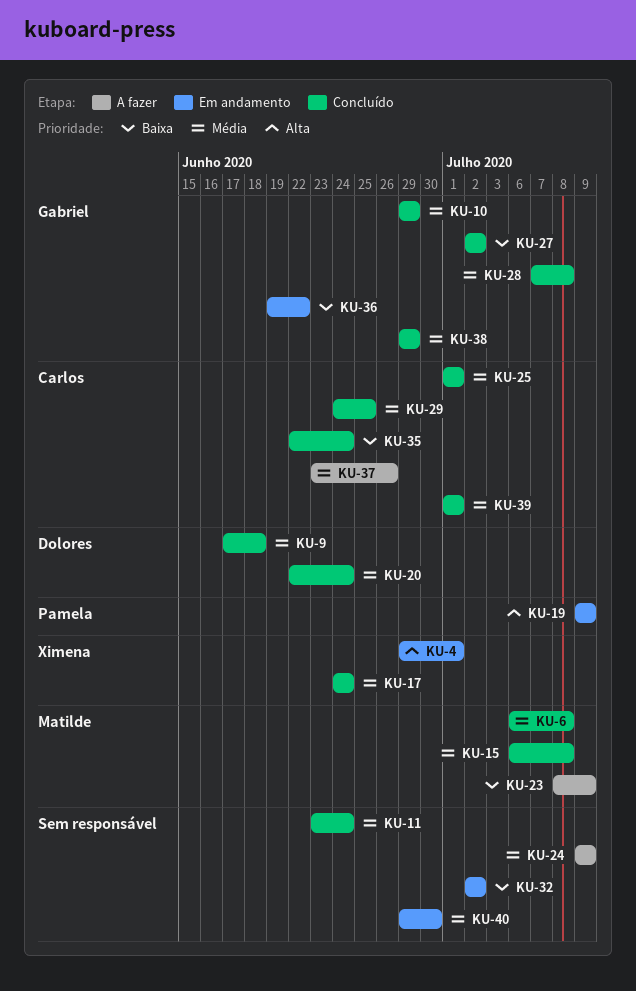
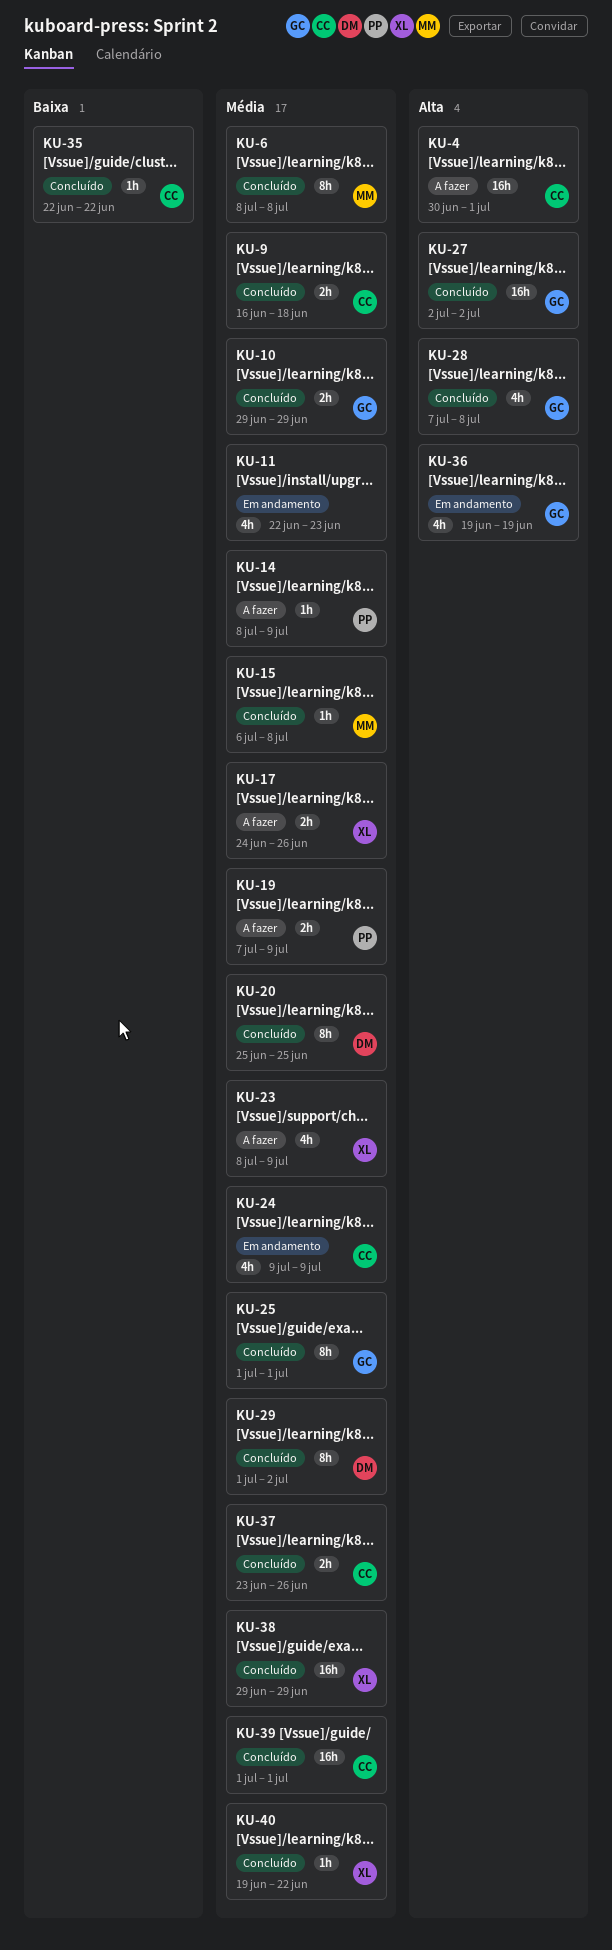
KU-4, status: Em andamento -> A fazer
KU-4, owner: Ximena -> Carlos
KU-4, start: Jun 29 -> Jun 30
KU-6, start: Jul 6 -> Jul 8
KU-9, owner: Dolores -> Carlos
KU-9, start: Jun 17 -> Jun 16
KU-11, status: Concluído -> Em andamento
KU-11, start: Jun 23 -> Jun 22
KU-11, due: Jun 24 -> Jun 23
KU-14: none -> present
KU-17, status: Concluído -> A fazer
KU-17, due: Jun 24 -> Jun 26
KU-19, status: Em andamento -> A fazer
KU-19, priority: Alta -> Média
KU-19, start: Jul 9 -> Jul 7
KU-20, start: Jun 22 -> Jun 25
KU-20, due: Jun 24 -> Jun 25
KU-23, owner: Matilde -> Ximena
KU-23, priority: Baixa -> Média
KU-24, status: A fazer -> Em andamento
KU-24, owner: none -> Carlos
KU-25, owner: Carlos -> Gabriel
KU-27, priority: Baixa -> Alta
KU-28, priority: Média -> Alta
KU-29, owner: Carlos -> Dolores
KU-29, start: Jun 24 -> Jul 1
KU-29, due: Jun 25 -> Jul 2
KU-32: present -> none
KU-35, due: Jun 24 -> Jun 22
KU-36, priority: Baixa -> Alta
KU-36, due: Jun 22 -> Jun 19
KU-37, status: A fazer -> Concluído
KU-38, owner: Gabriel -> Ximena
KU-40, status: Em andamento -> Concluído
KU-40, owner: none -> Ximena
KU-40, start: Jun 29 -> Jun 19
KU-40, due: Jun 30 -> Jun 22

